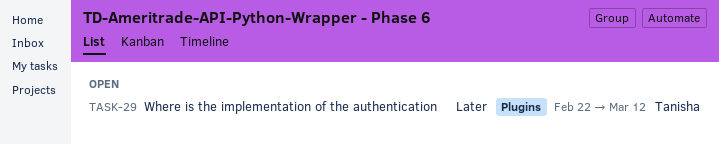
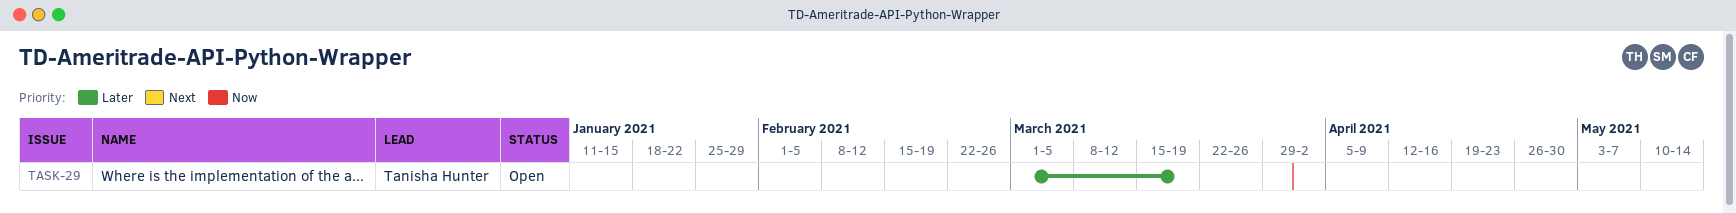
TASK-29, start: Feb 22 -> Mar 1
TASK-29, due: Mar 12 -> Mar 19

